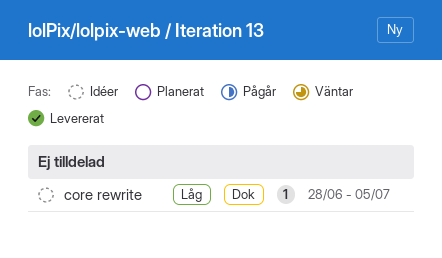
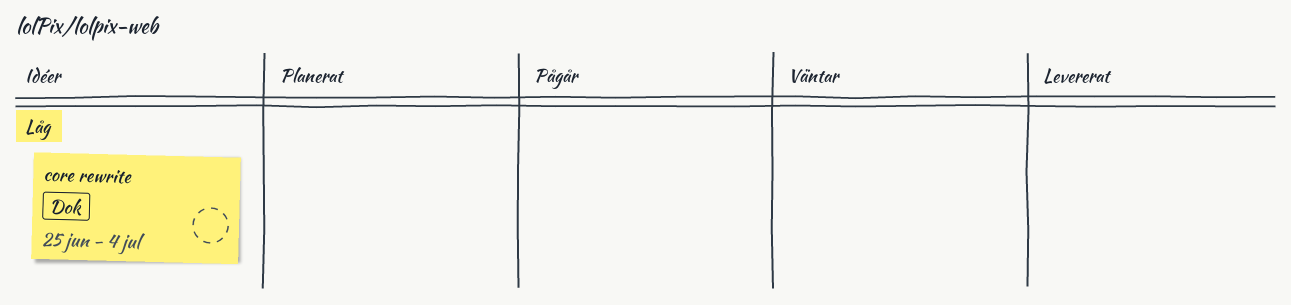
core rewrite, start: Jun 28 -> Jun 25
core rewrite, due: Jul 5 -> Jul 4

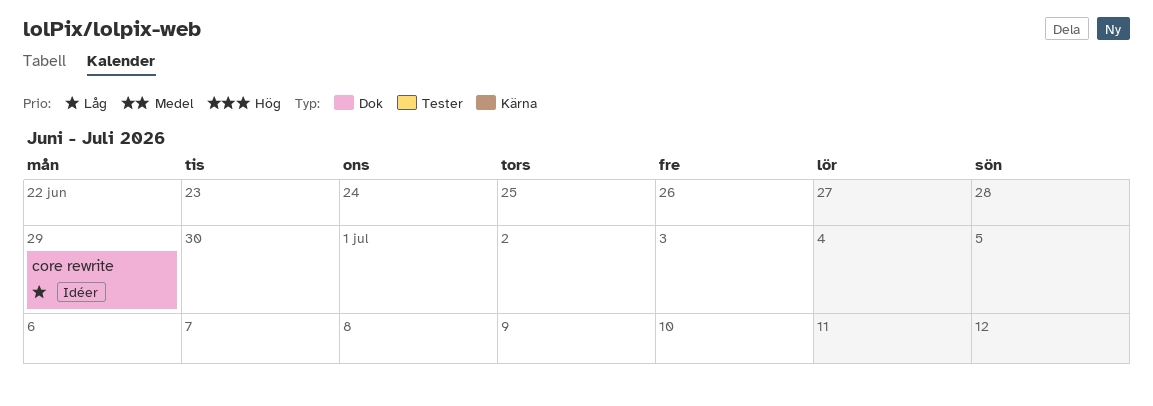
core rewrite, due: Jul 4 -> Jun 29

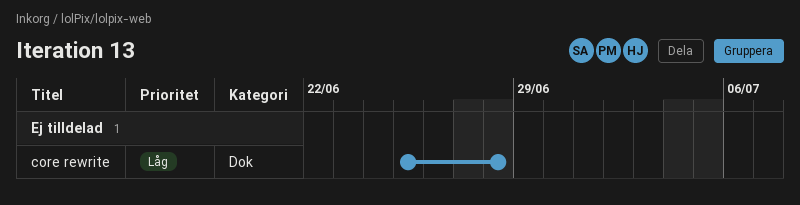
core rewrite, due: Jun 29 -> Jun 28

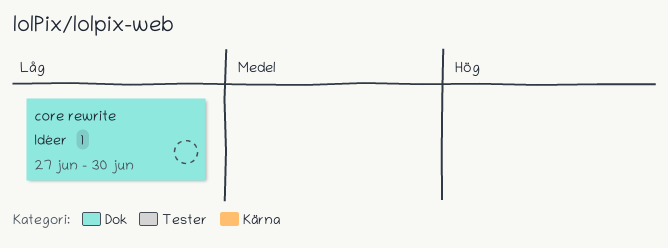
core rewrite, start: Jun 25 -> Jun 27
core rewrite, due: Jun 28 -> Jun 30

